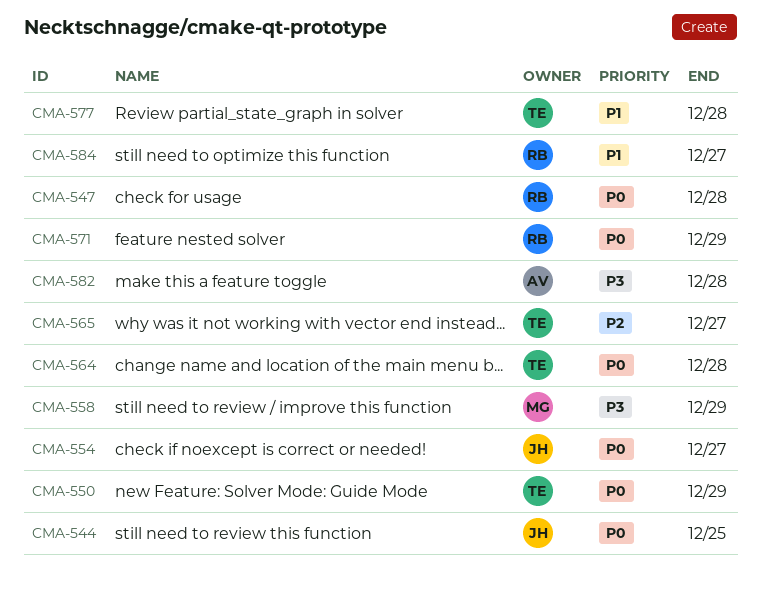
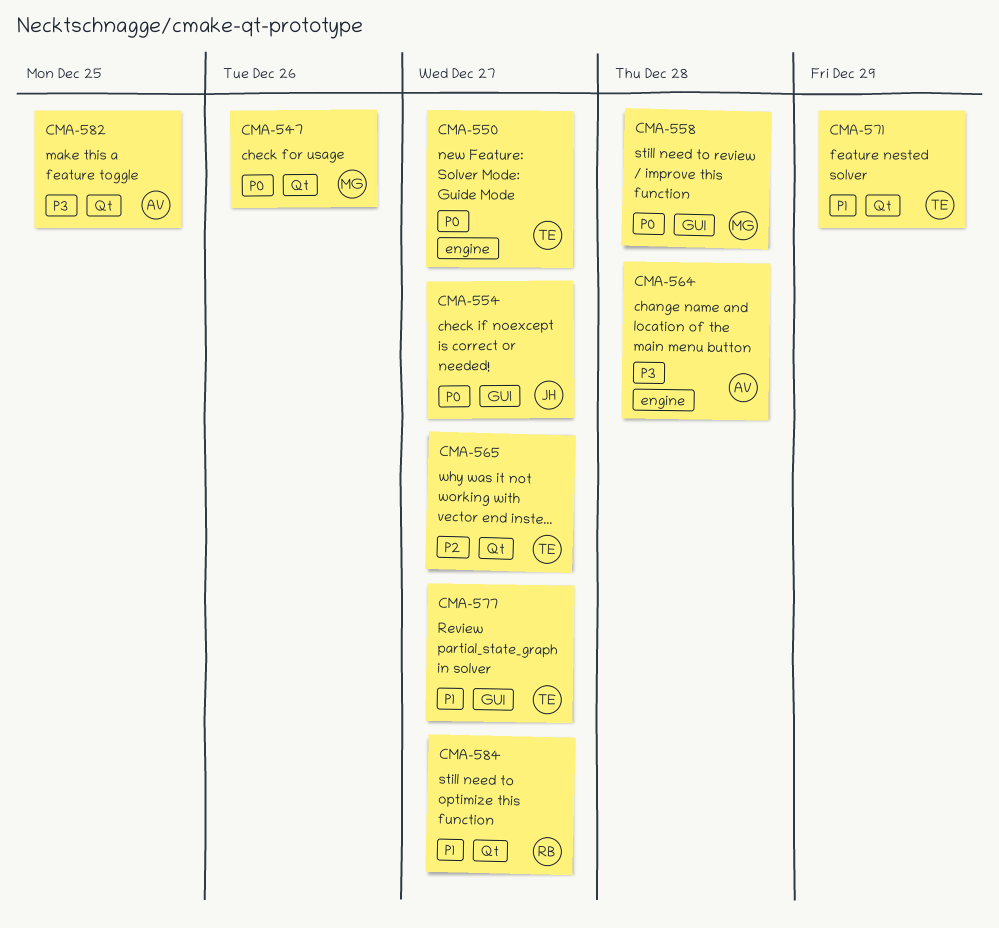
CMA-544: present -> none
CMA-547, owner: RB -> MG
CMA-547, due: Dec 28 -> Dec 26
CMA-550, due: Dec 29 -> Dec 27
CMA-558, priority: P3 -> P0
CMA-558, due: Dec 29 -> Dec 28
CMA-564, owner: TE -> AV
CMA-564, priority: P0 -> P3
CMA-571, owner: RB -> TE
CMA-571, priority: P0 -> P1
CMA-577, due: Dec 28 -> Dec 27
CMA-582, due: Dec 28 -> Dec 25

